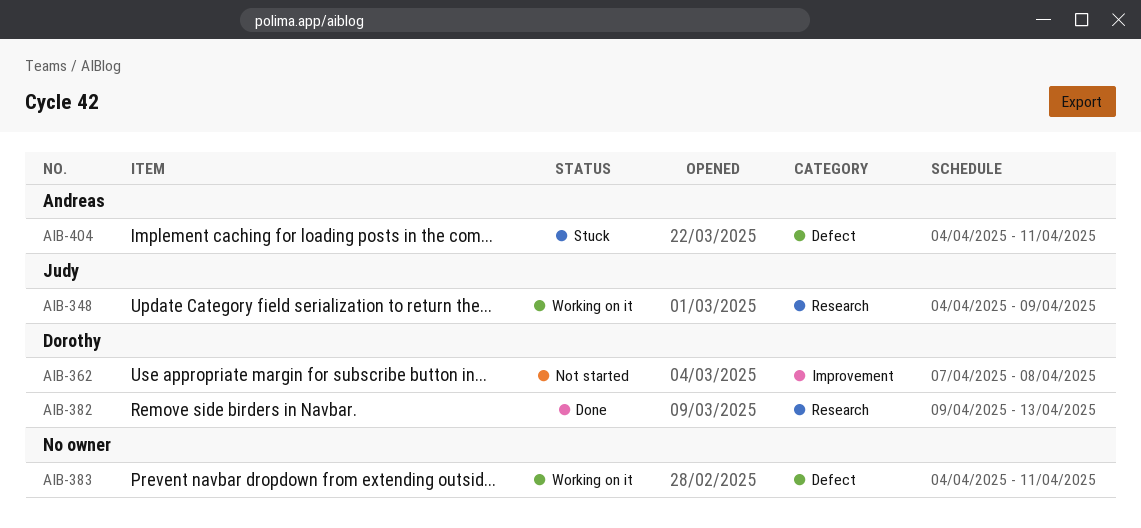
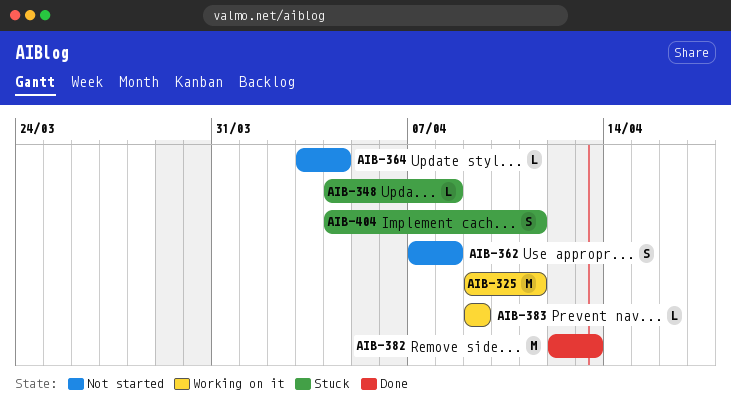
AIB-325: none -> present
AIB-348, status: Working on it -> Stuck
AIB-348, due: Apr 9 -> Apr 8
AIB-364: none -> present
AIB-382, start: Apr 9 -> Apr 12
AIB-383, start: Apr 4 -> Apr 9
AIB-383, due: Apr 11 -> Apr 9

